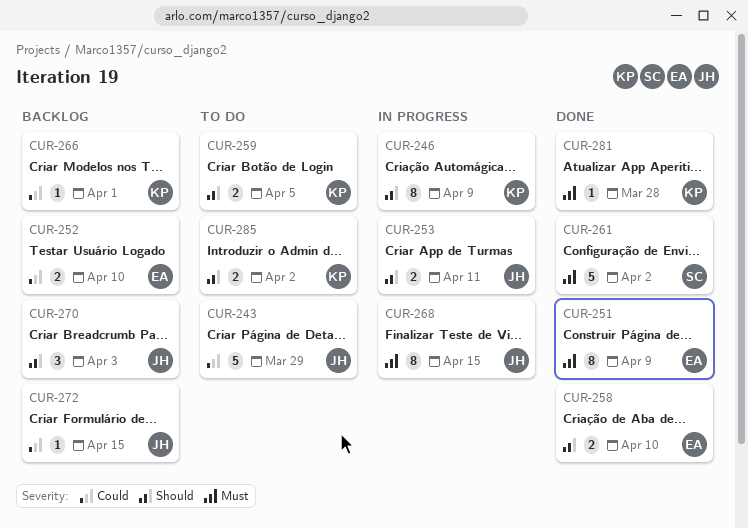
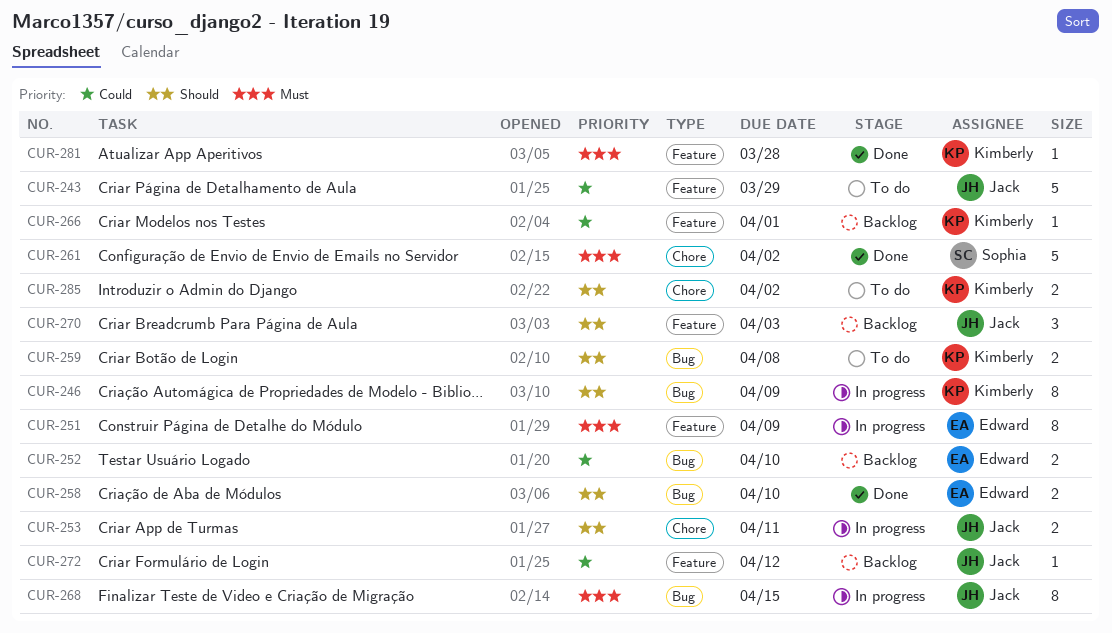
CUR-251, status: Done -> In progress
CUR-259, due: Apr 5 -> Apr 8
CUR-272, due: Apr 15 -> Apr 12

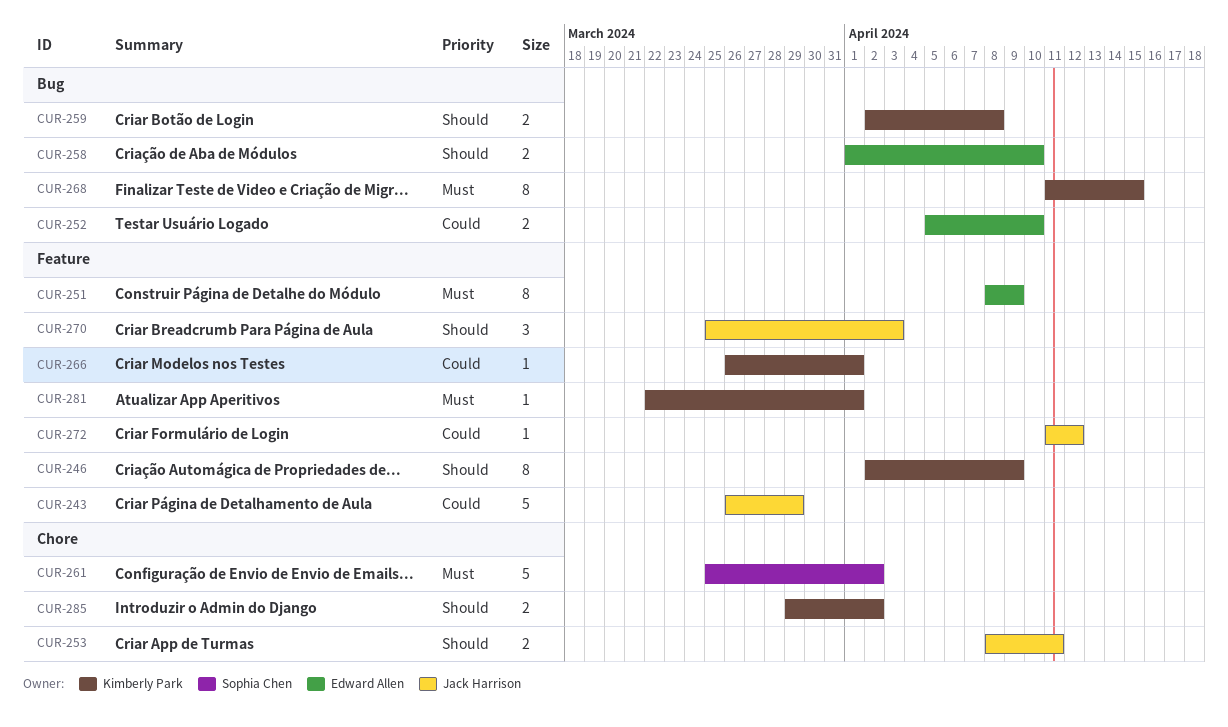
CUR-246, label: Bug -> Feature
CUR-268, owner: Jack Harrison -> Kimberly Park
CUR-281, due: Mar 28 -> Apr 1

